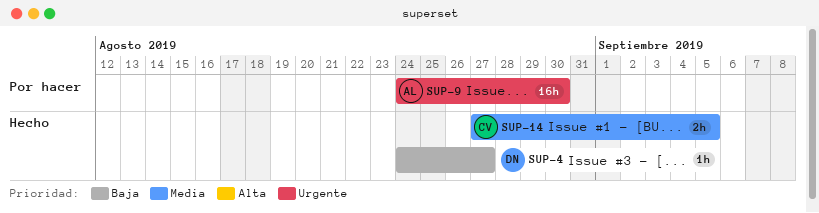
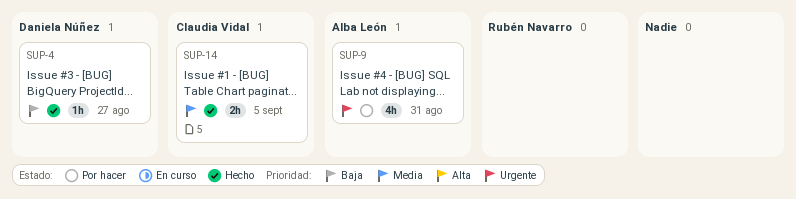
SUP-9, estimate: 16h -> 4h
SUP-9, due: Aug 30 -> Aug 31

